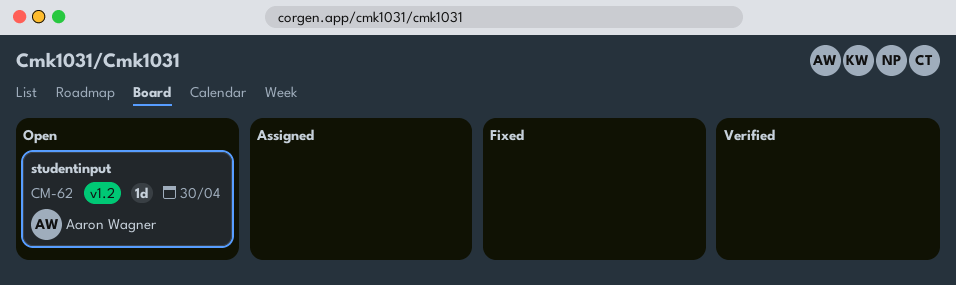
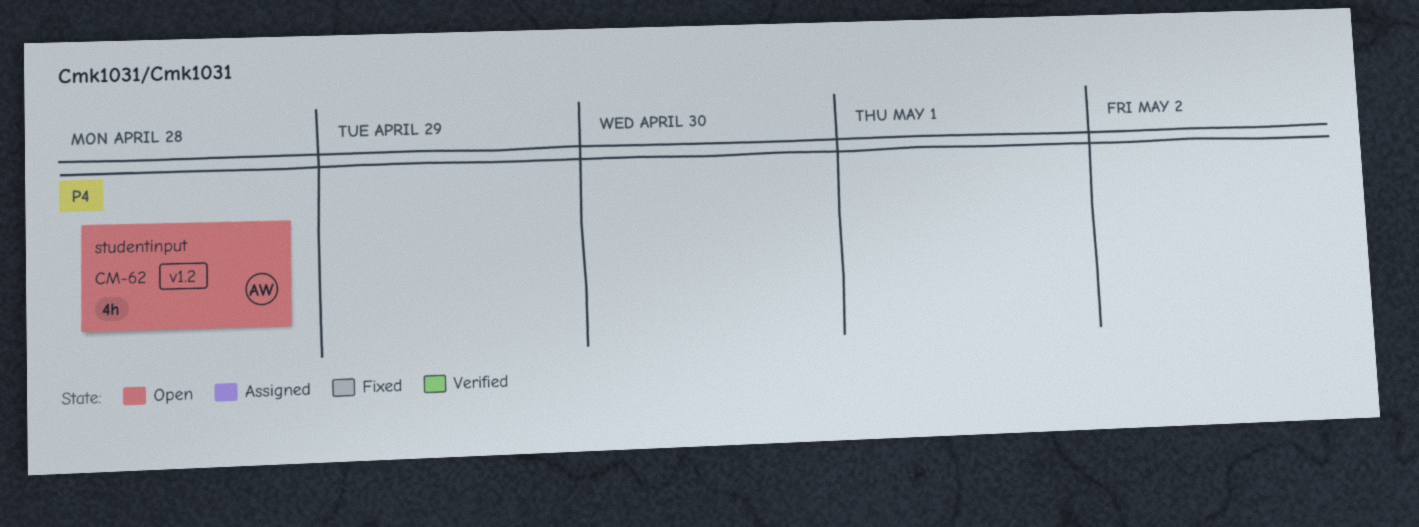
CM-62, estimate: 1d -> 4h
CM-62, due: Apr 30 -> Apr 28

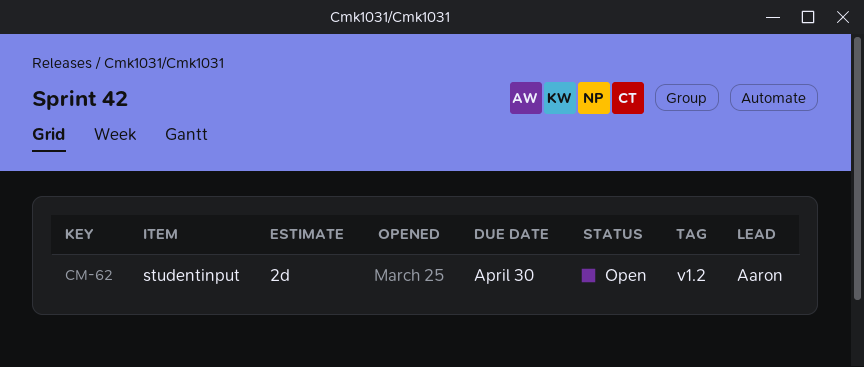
CM-62, estimate: 4h -> 2d
CM-62, due: Apr 28 -> Apr 30

